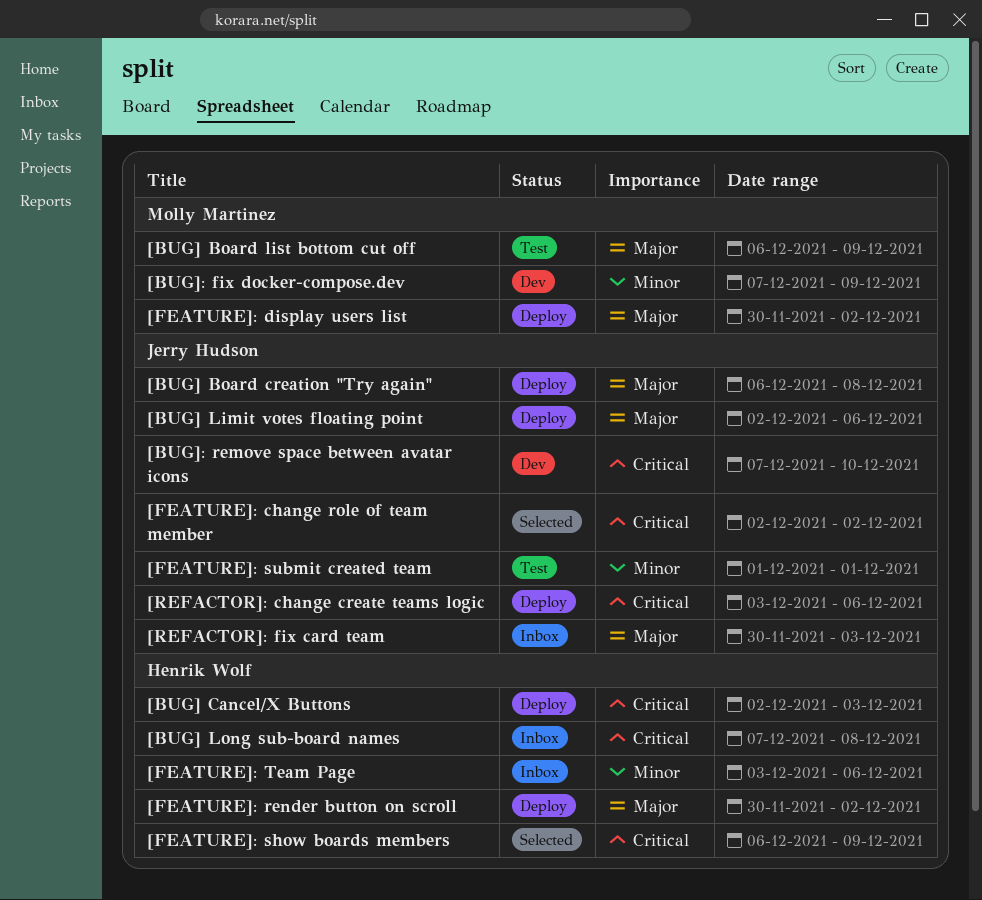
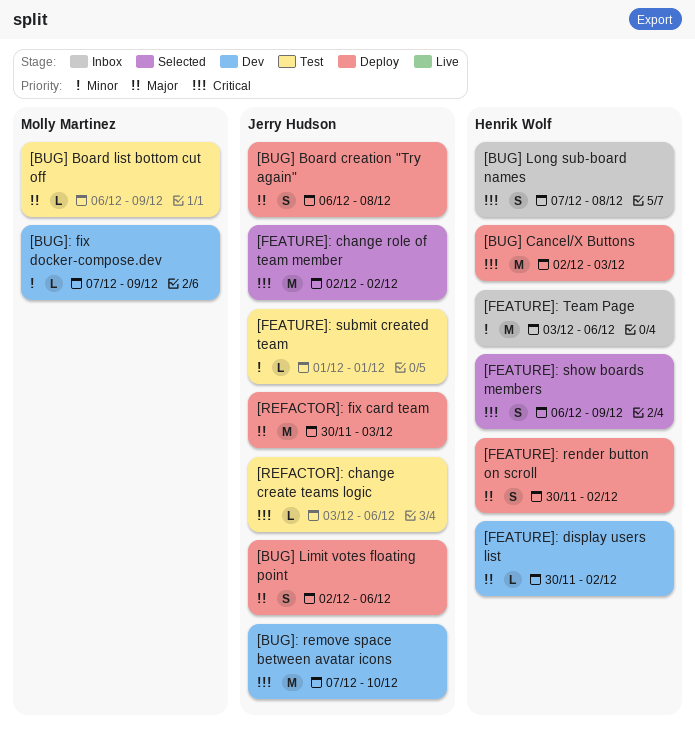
[FEATURE]: display users list, status: Deploy -> Dev
[FEATURE]: display users list, owner: Molly Martinez -> Henrik Wolf
[REFACTOR]: change create teams logic, status: Deploy -> Test
[REFACTOR]: fix card team, status: Inbox -> Deploy

